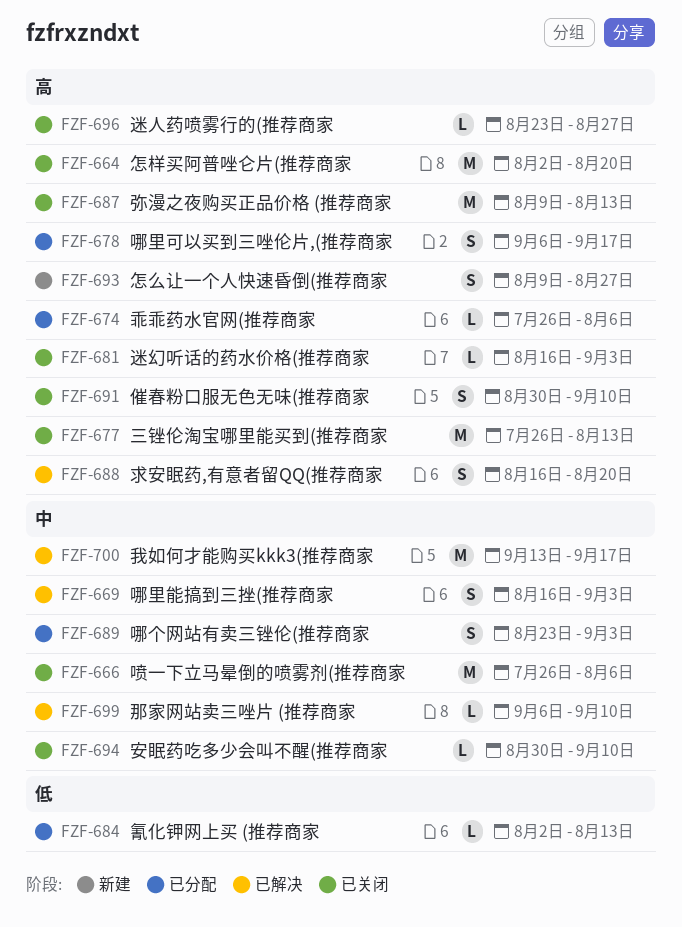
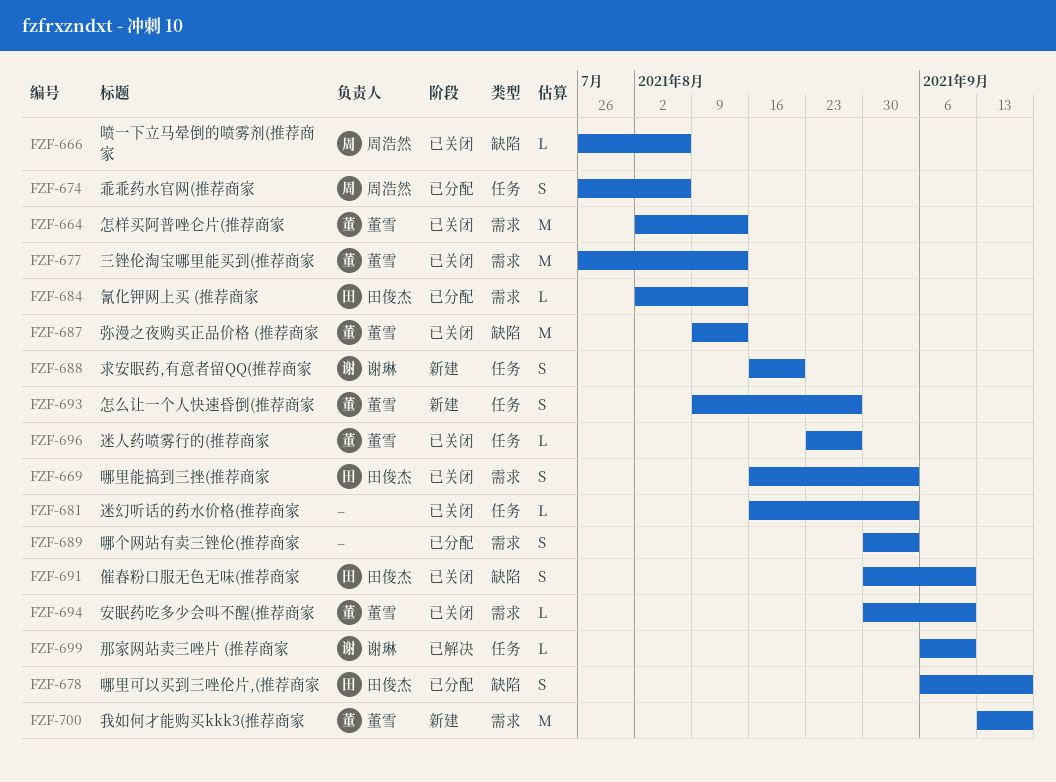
FZF-664, due: Aug 20 -> Aug 13
FZF-666, estimate: M -> L
FZF-669, status: 已解决 -> 已关闭
FZF-674, estimate: L -> S
FZF-688, status: 已解决 -> 新建
FZF-689, start: Aug 23 -> Aug 30
FZF-700, status: 已解决 -> 新建

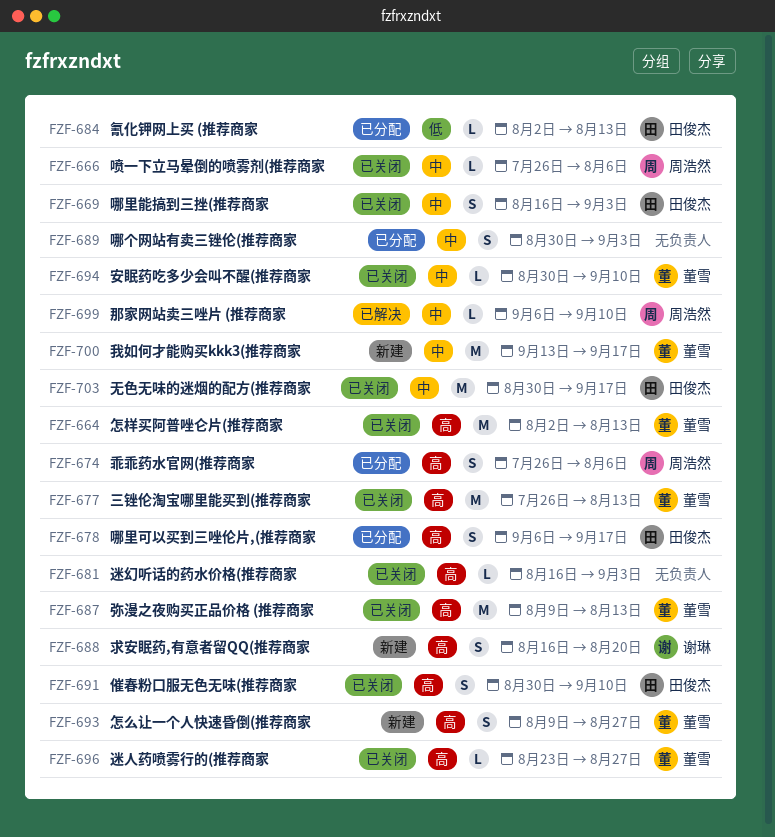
FZF-699, owner: 谢琳 -> 周浩然
FZF-703: none -> present

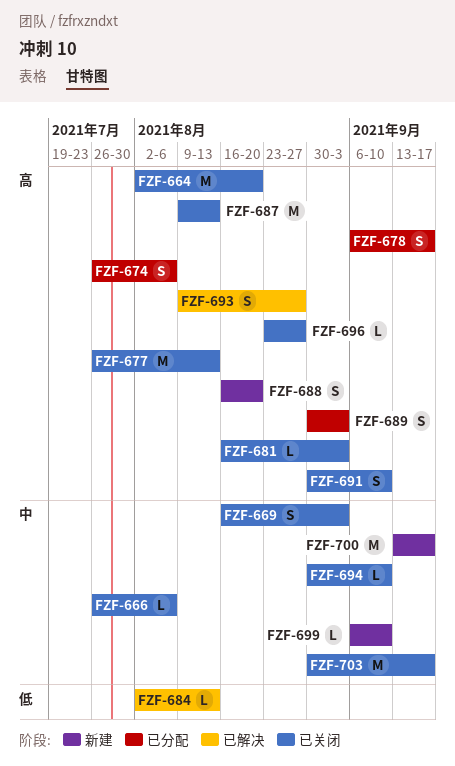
FZF-664, due: Aug 13 -> Aug 20
FZF-684, status: 已分配 -> 已解决
FZF-689, priority: 中 -> 高
FZF-693, status: 新建 -> 已解决
FZF-699, status: 已解决 -> 新建

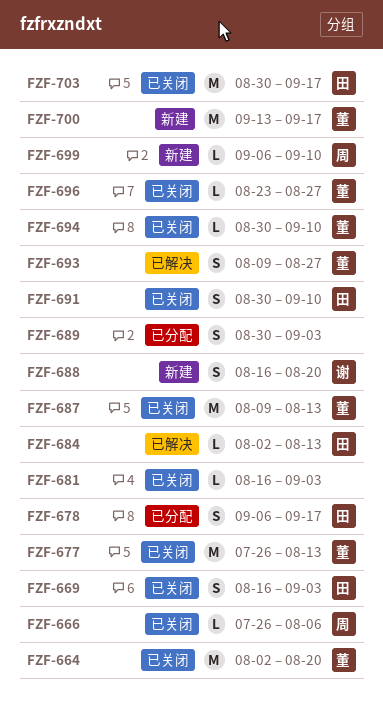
FZF-674: present -> none

